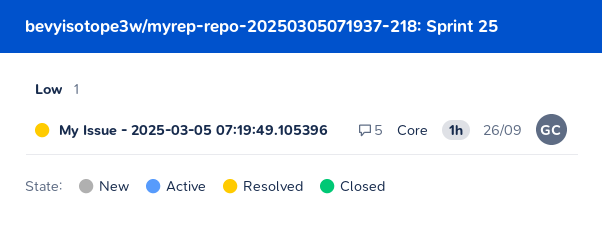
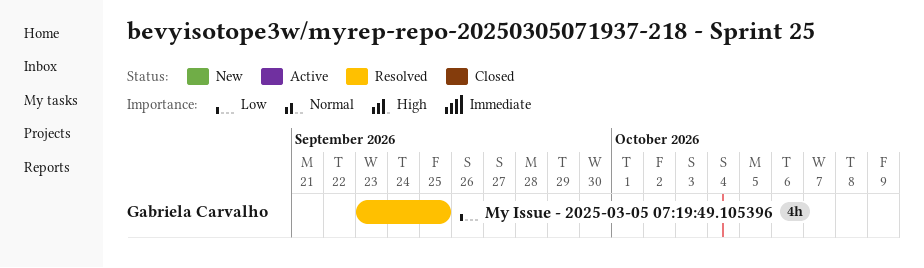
My Issue - 2025-03-05 07:19:49.105396, estimate: 1h -> 4h
My Issue - 2025-03-05 07:19:49.105396, due: Sep 26 -> Sep 25

